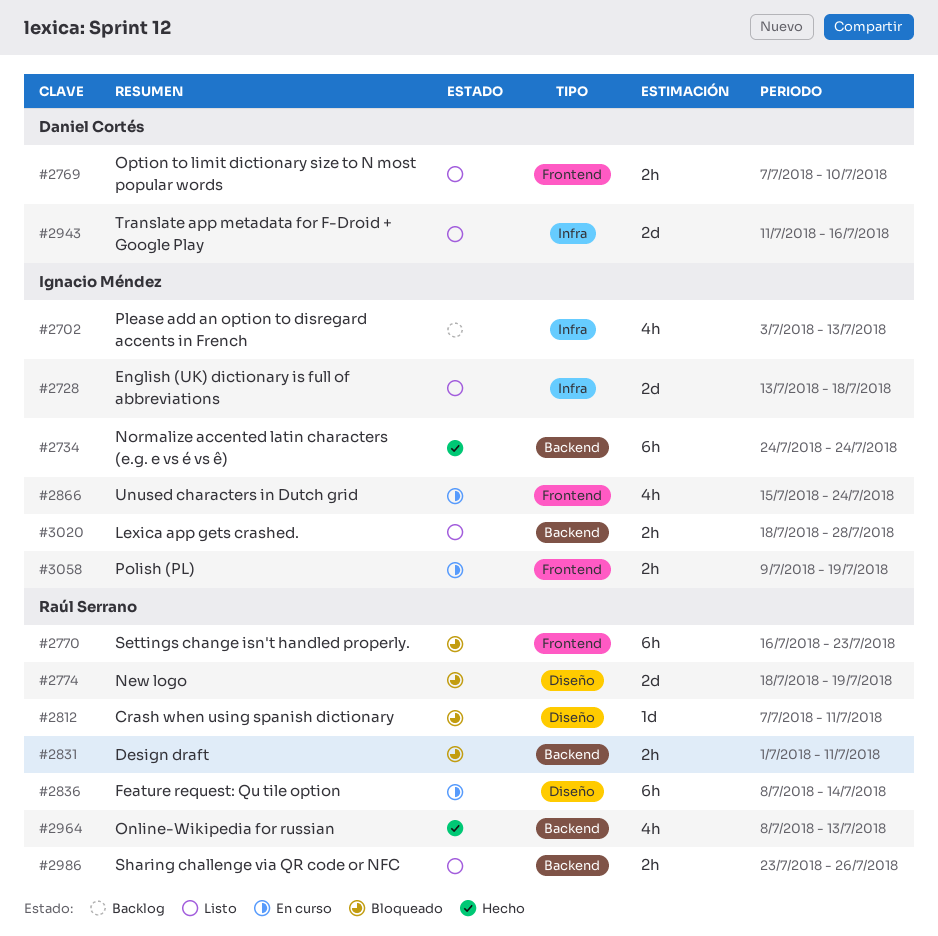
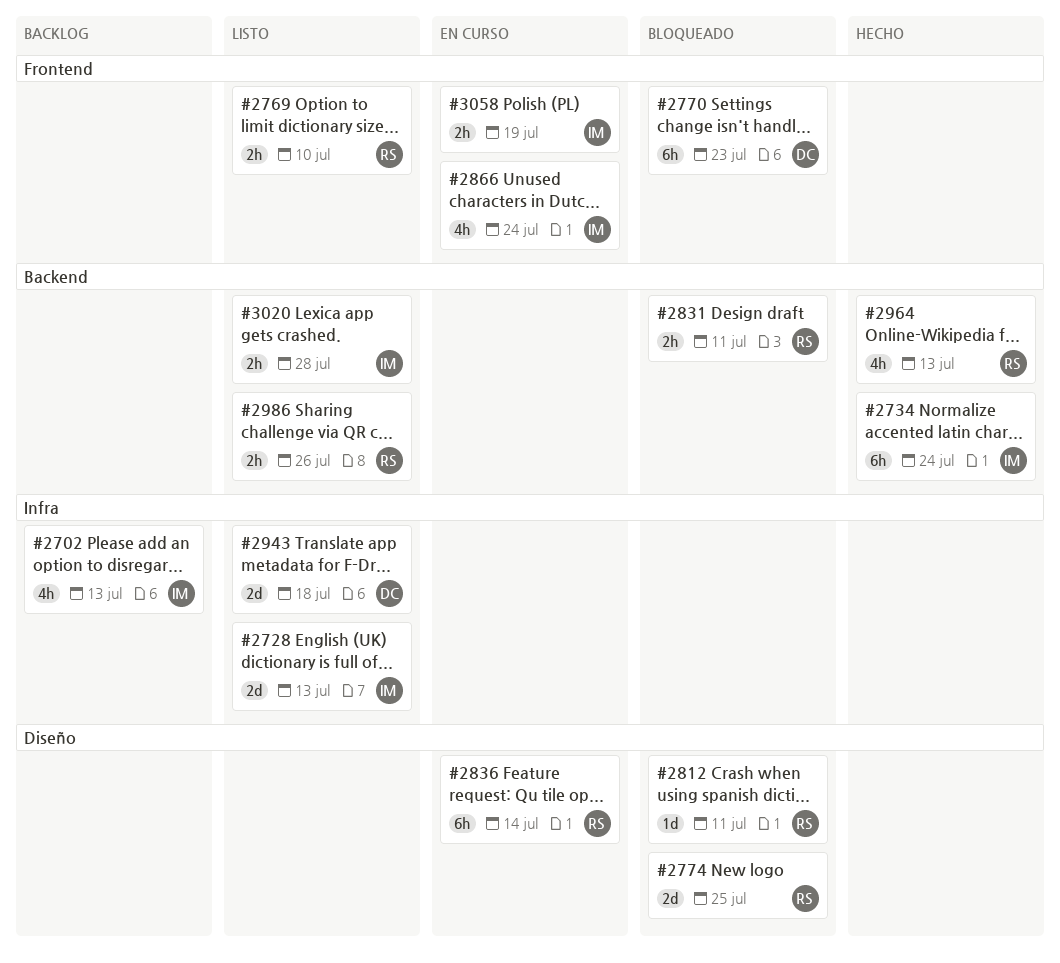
#2728, due: Jul 18 -> Jul 13
#2769, owner: Daniel Cortés -> Raúl Serrano
#2770, owner: Raúl Serrano -> Daniel Cortés
#2774, due: Jul 19 -> Jul 25
#2943, due: Jul 16 -> Jul 18

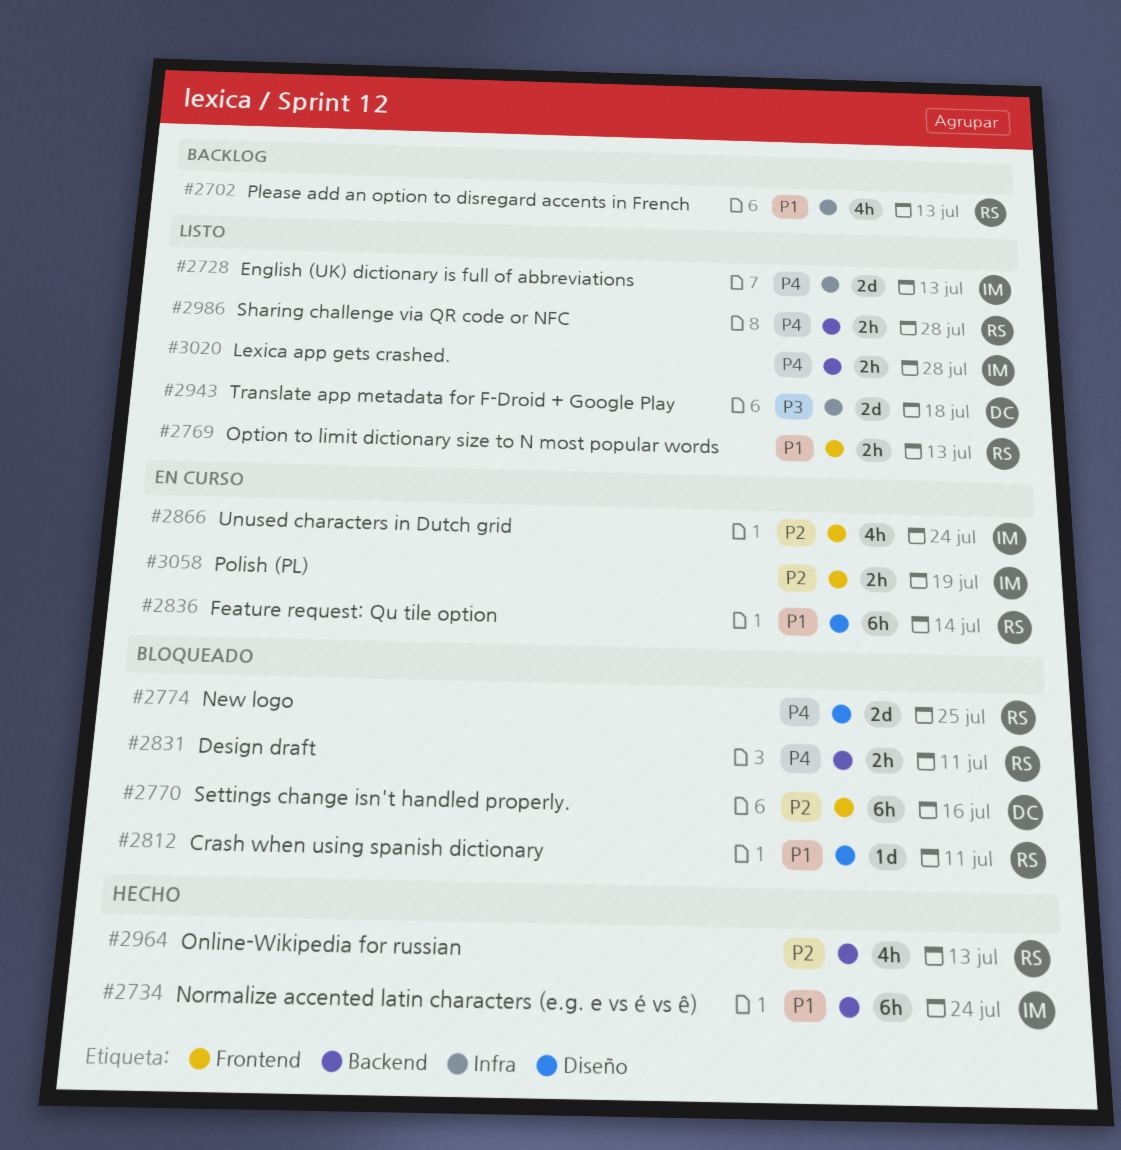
#2702, owner: IM -> RS
#2769, due: Jul 10 -> Jul 13
#2770, due: Jul 23 -> Jul 16
#2986, due: Jul 26 -> Jul 28

